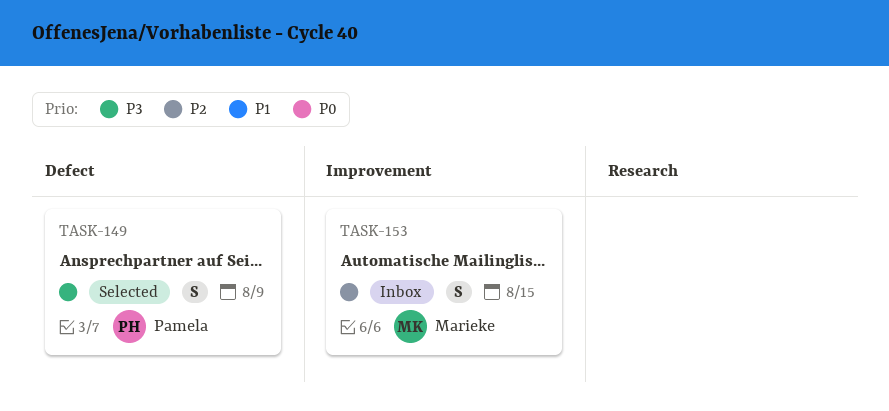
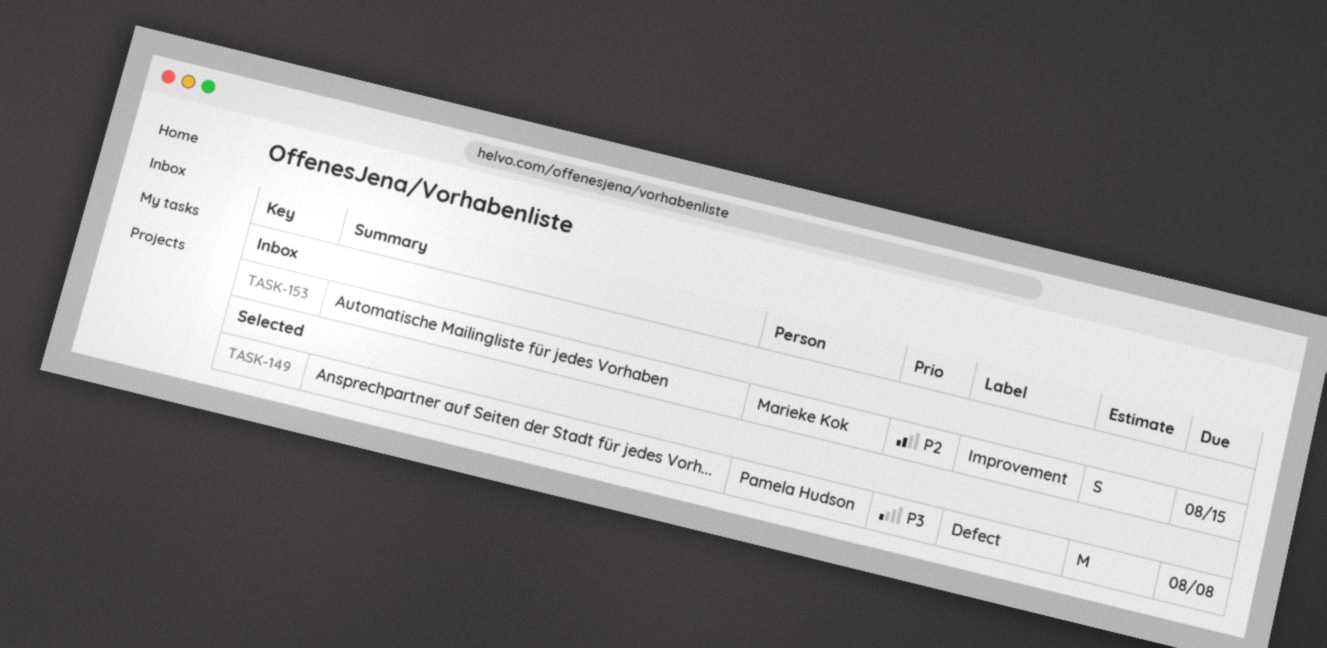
TASK-149, estimate: S -> M
TASK-149, due: Aug 9 -> Aug 8

